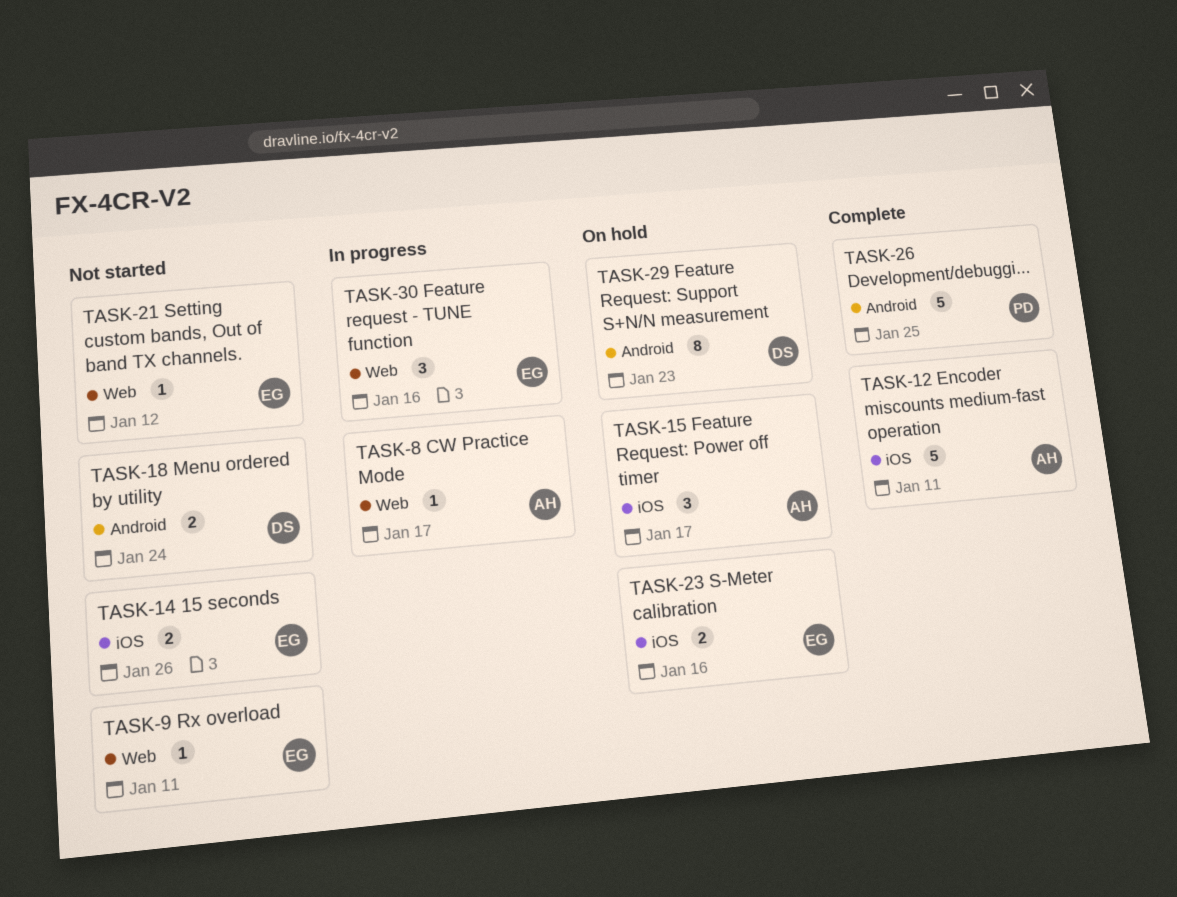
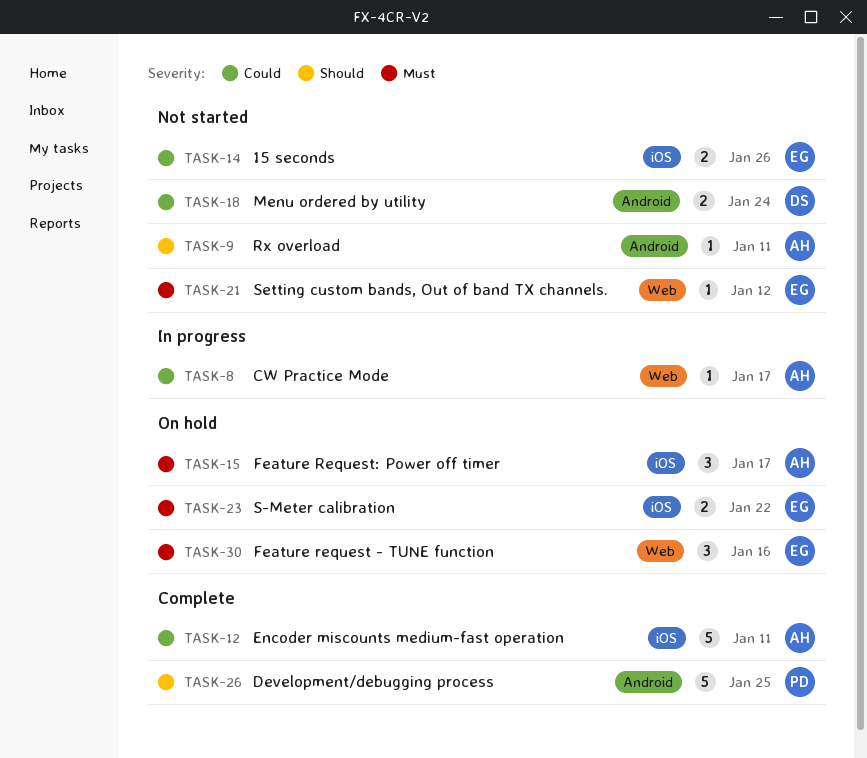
TASK-9, owner: EG -> AH
TASK-9, label: Web -> Android
TASK-23, due: Jan 16 -> Jan 22
TASK-29: present -> none
TASK-30, status: In progress -> On hold

